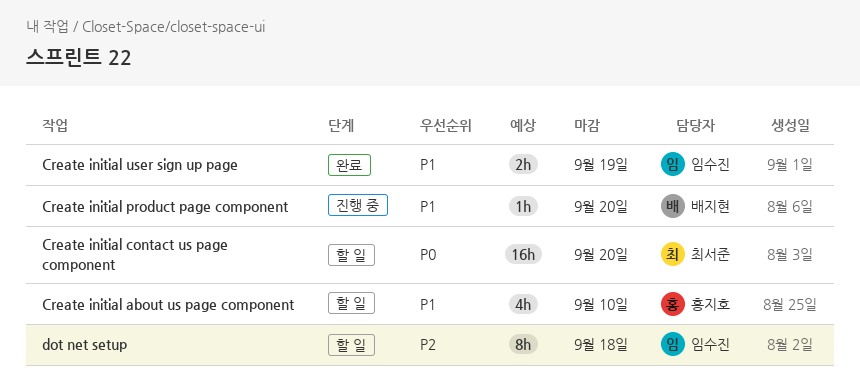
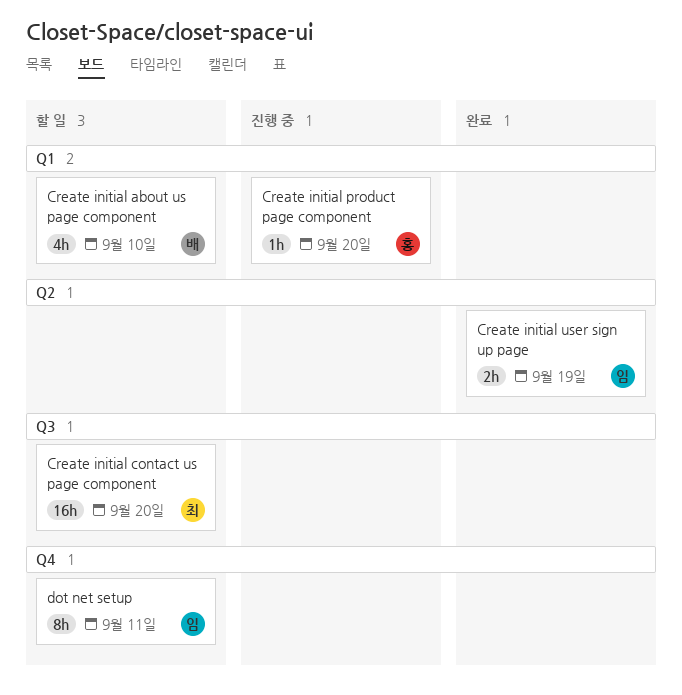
Create initial about us page component, owner: 홍지호 -> 배지현
Create initial product page component, owner: 배지현 -> 홍지호
dot net setup, due: Sep 18 -> Sep 11

